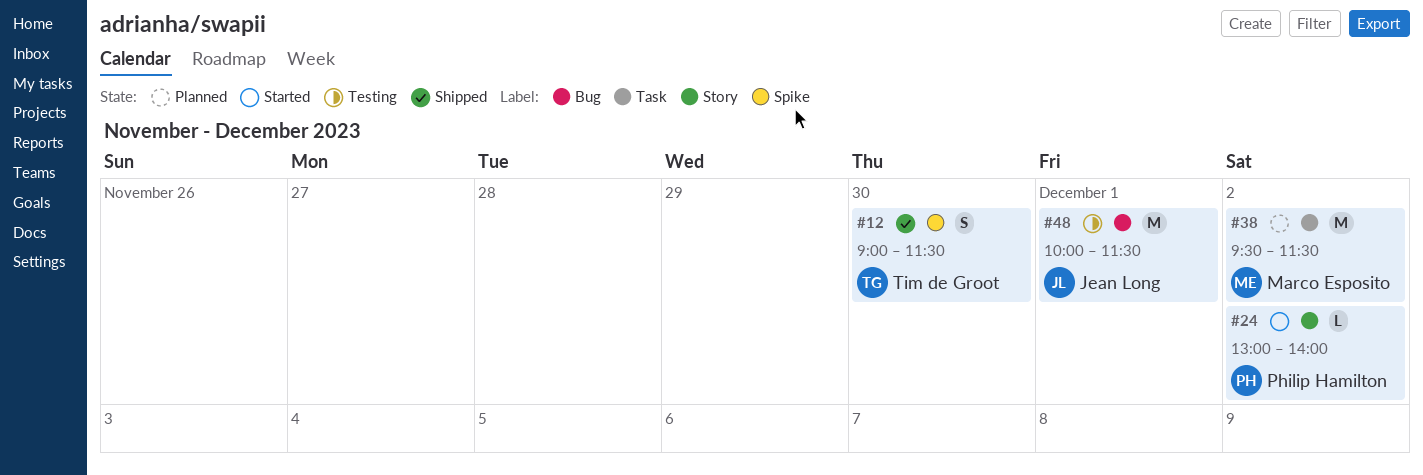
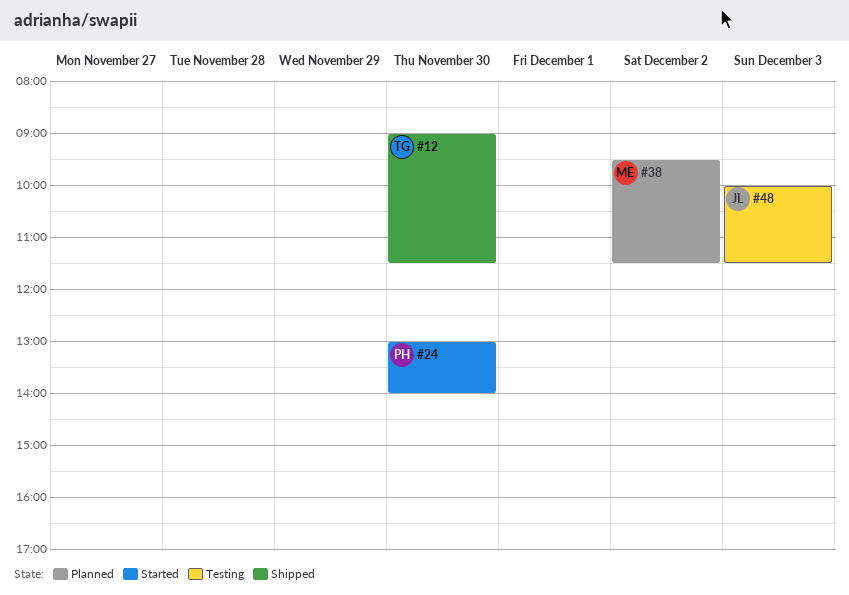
#24, day: Dec 2 -> Nov 30
#48, day: Dec 1 -> Dec 3

